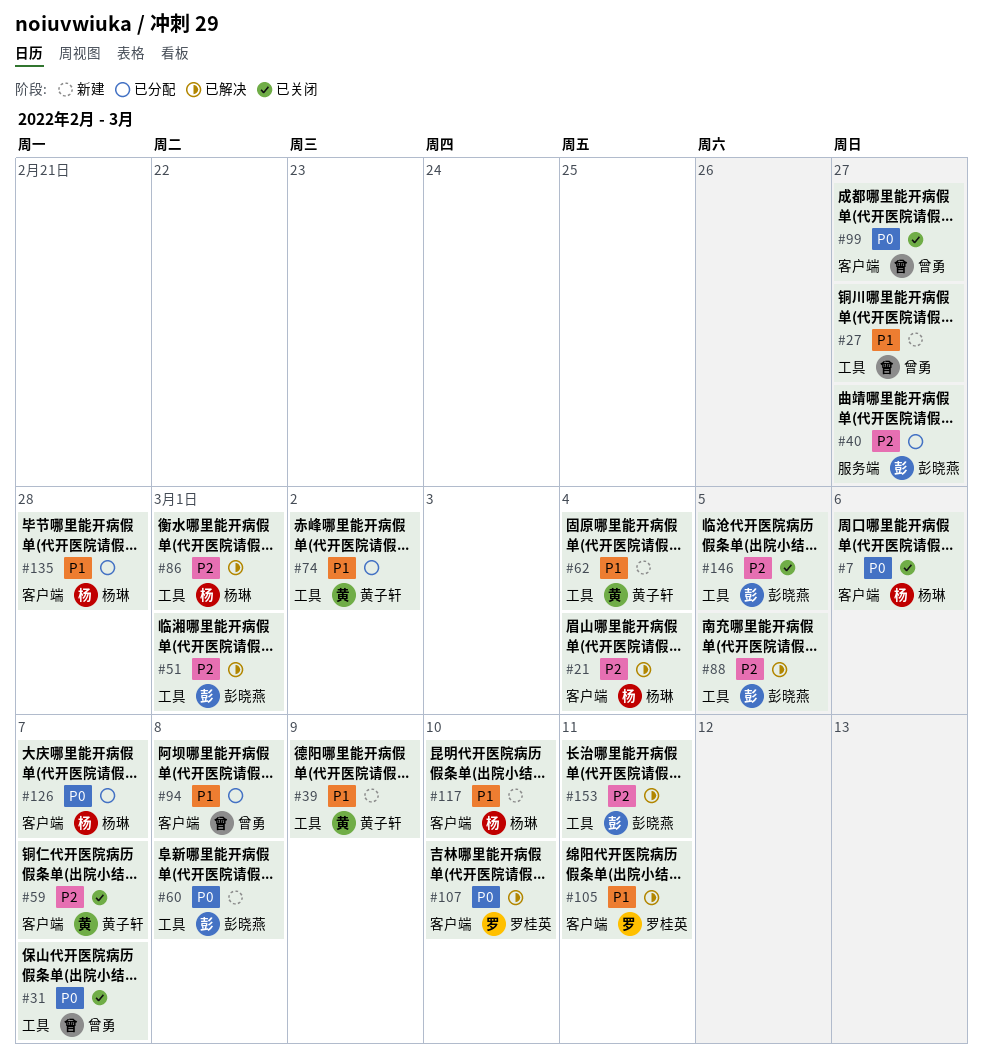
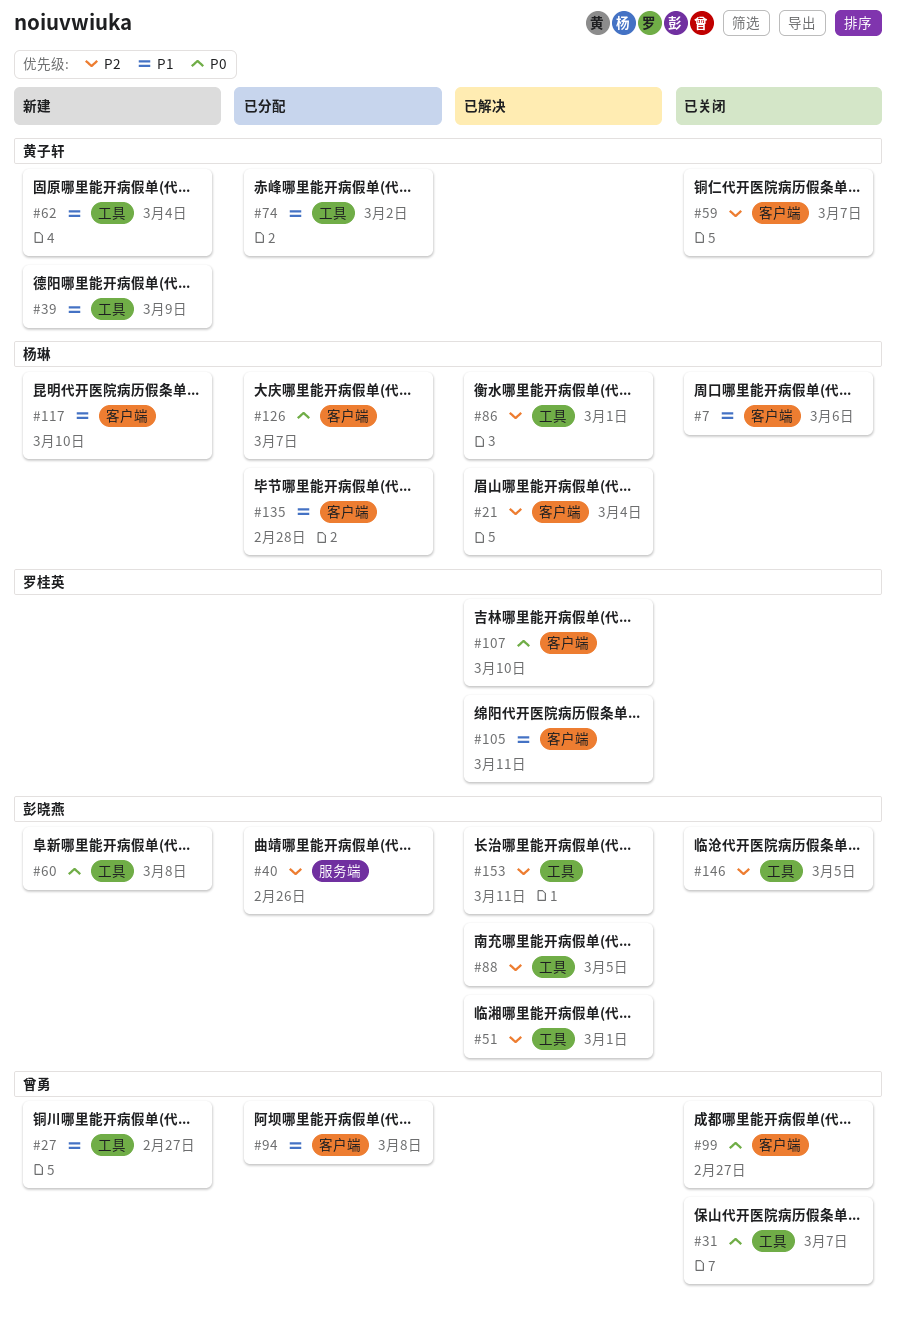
#7, priority: P0 -> P1
#40, due: Feb 27 -> Feb 26

